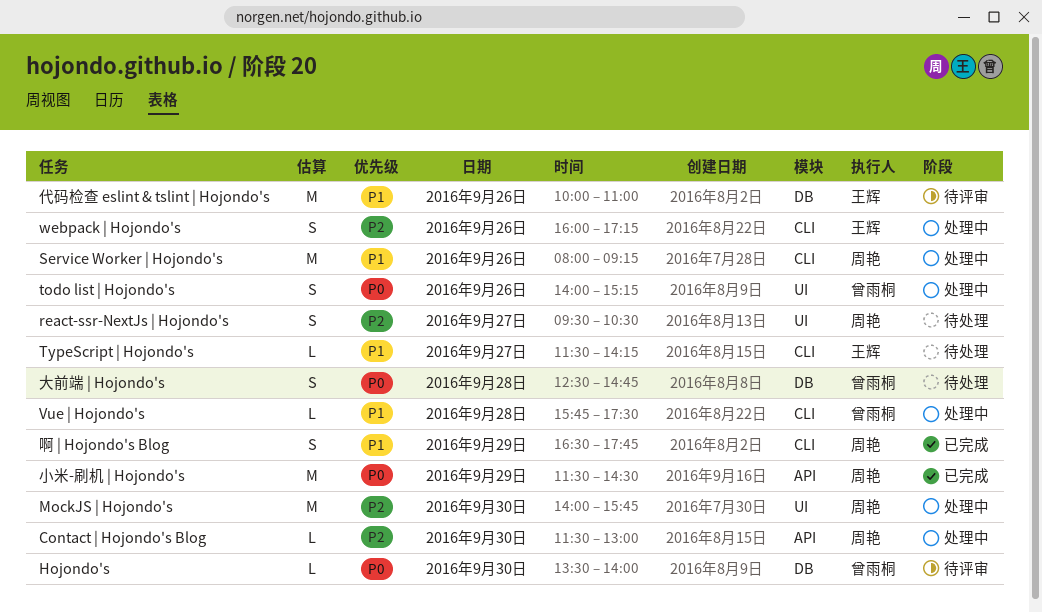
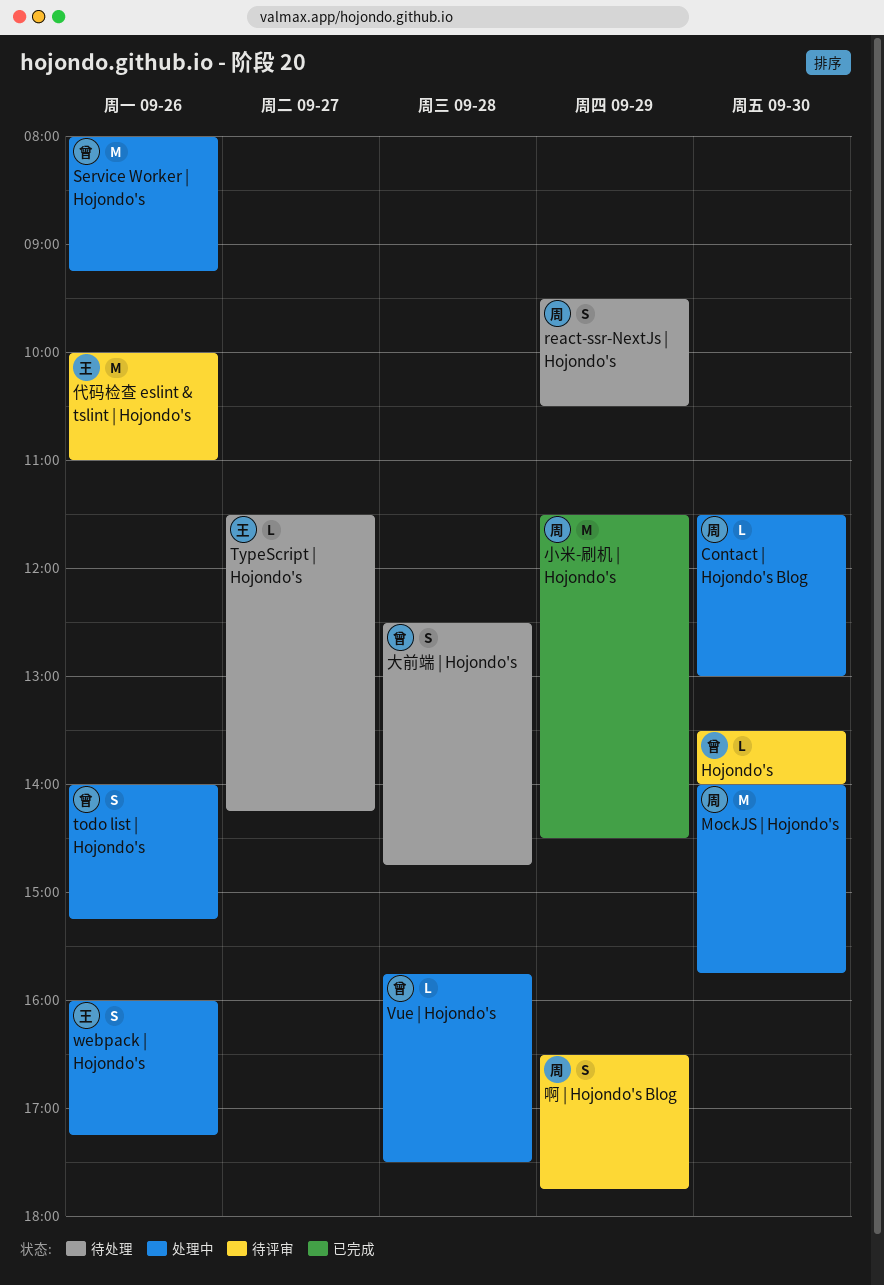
react-ssr-NextJs | Hojondo's, day: Sep 27 -> Sep 29
Service Worker | Hojondo's, owner: 周艳 -> 曾雨桐
啊 | Hojondo's Blog, status: 已完成 -> 待评审

